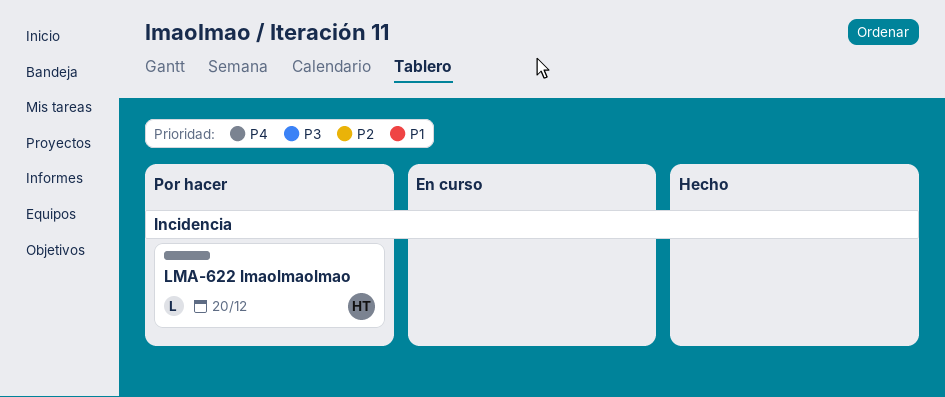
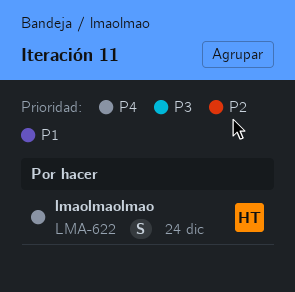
LMA-622, estimate: L -> S
LMA-622, due: Dec 20 -> Dec 24

